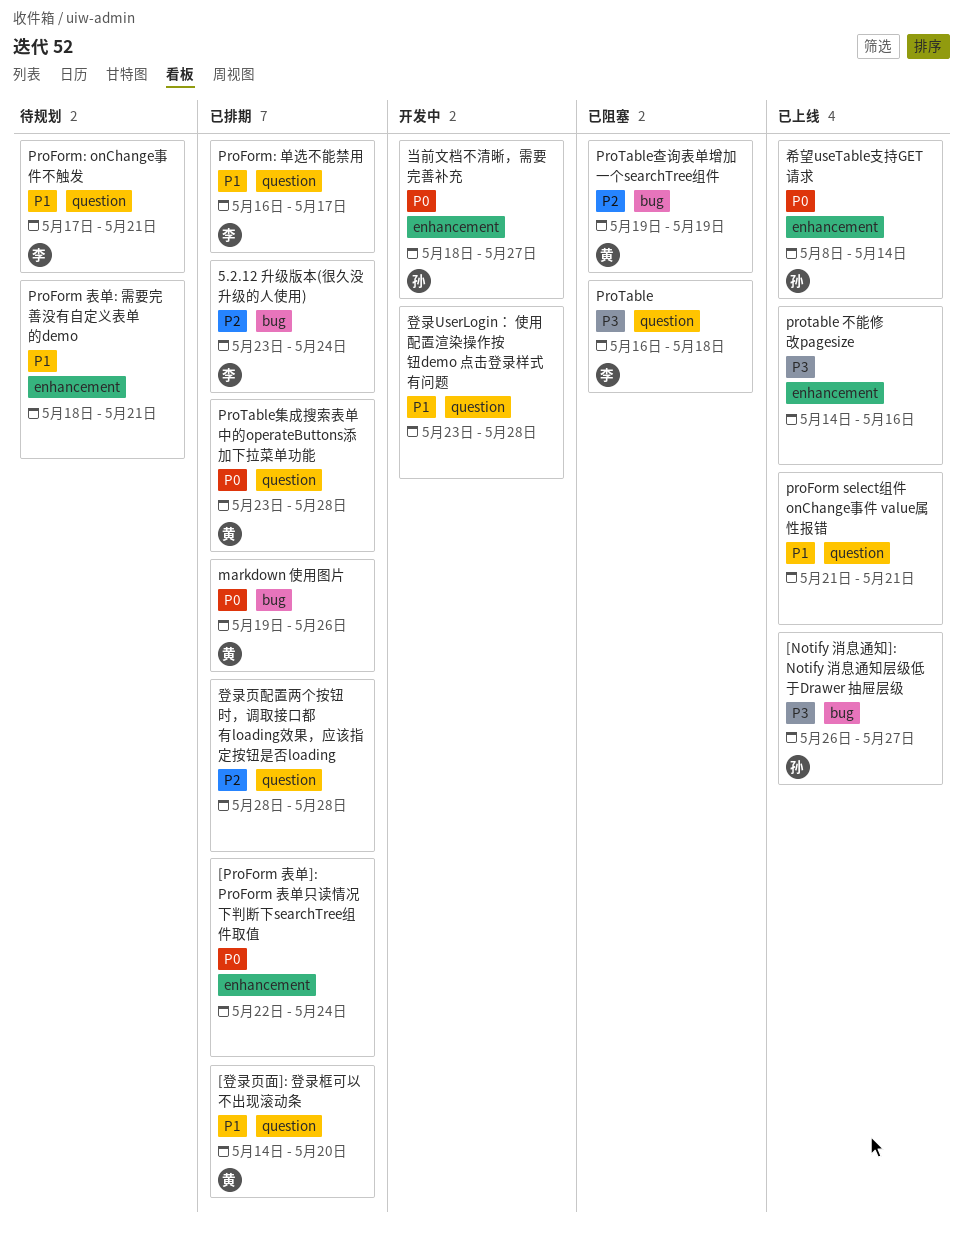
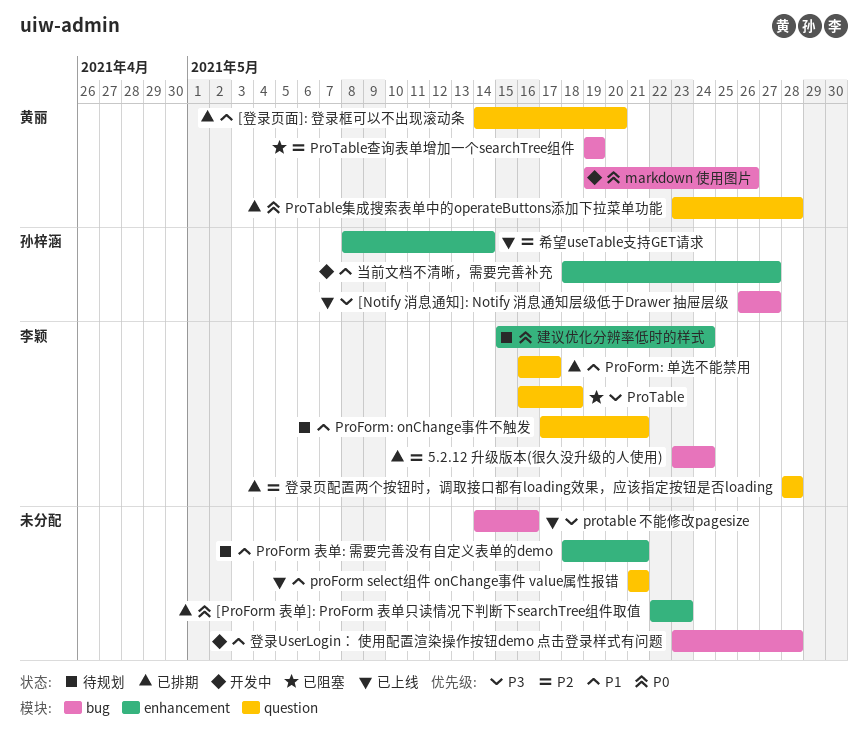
[ProForm 表单]: ProForm 表单只读情况下判断下searchTree组件取值, due: May 24 -> May 23
markdown 使用图片, status: 已排期 -> 开发中
protable 不能修改pagesize, label: enhancement -> bug
希望useTable支持GET请求, priority: P0 -> P2
建议优化分辨率低时的样式: none -> present
当前文档不清晰，需要完善补充, priority: P0 -> P1
登录UserLogin： 使用配置渲染操作按钮demo 点击登录样式有问题, label: question -> bug
登录页配置两个按钮时，调取接口都有loading效果，应该指定按钮是否loading, owner: none -> 李颖

